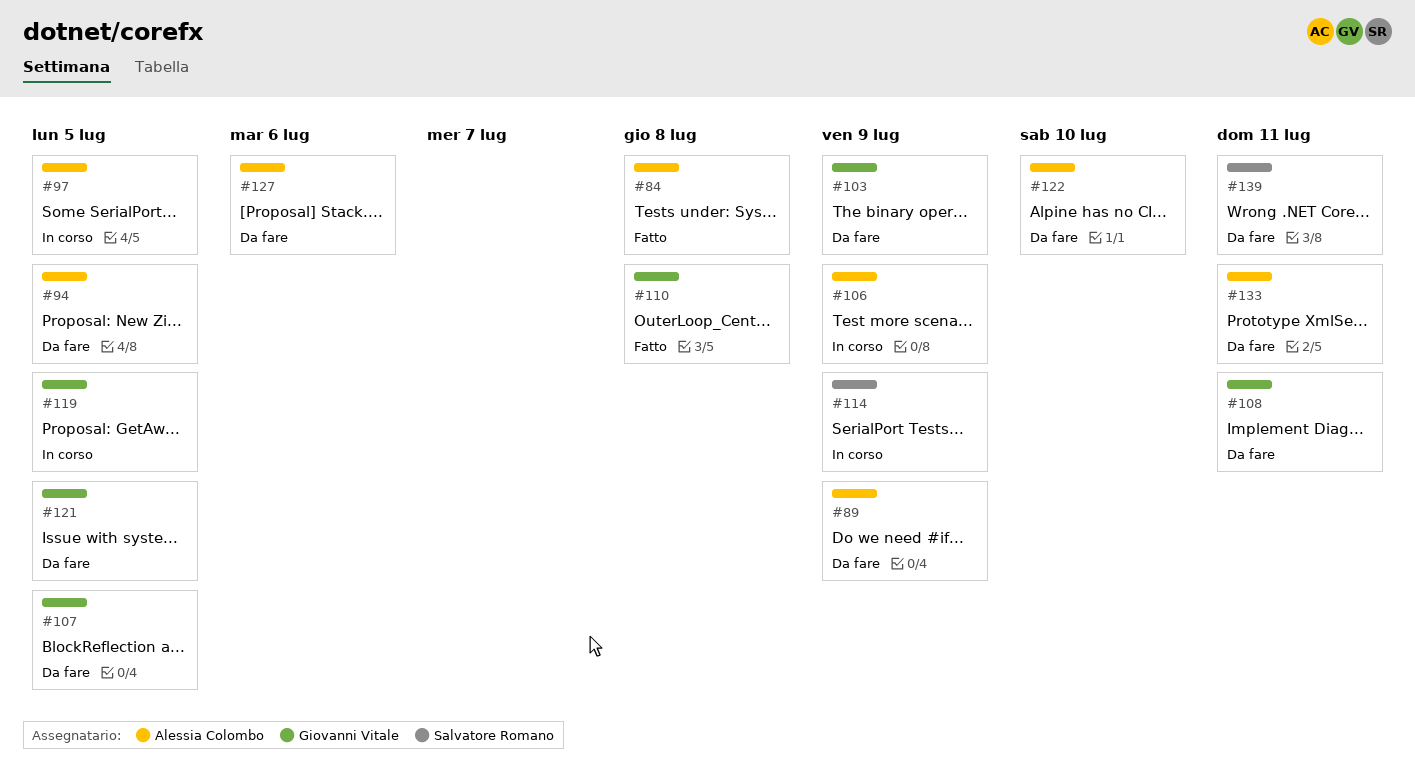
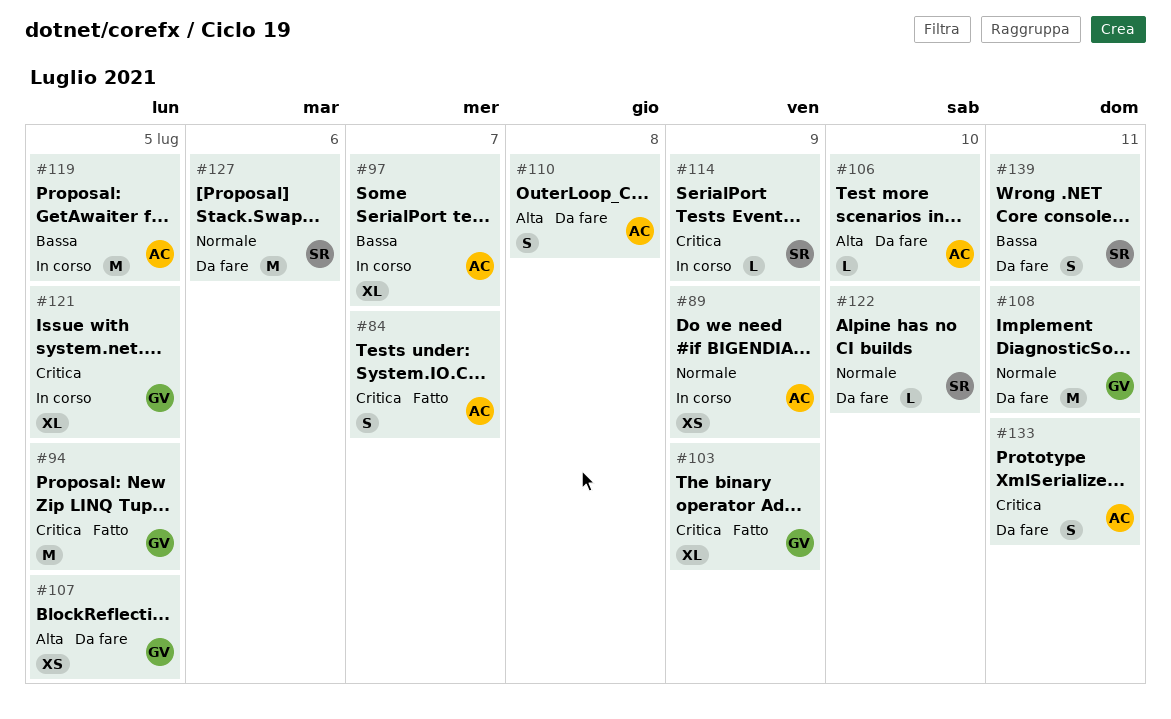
#84, due: Jul 8 -> Jul 7
#89, status: Da fare -> In corso
#94, status: Da fare -> Fatto
#94, owner: Alessia Colombo -> Giovanni Vitale
#97, due: Jul 5 -> Jul 7
#103, status: Da fare -> Fatto
#106, status: In corso -> Da fare
#106, due: Jul 9 -> Jul 10
#110, status: Fatto -> Da fare
#110, owner: Giovanni Vitale -> Alessia Colombo
#119, owner: Giovanni Vitale -> Alessia Colombo
#121, status: Da fare -> In corso
#122, owner: Alessia Colombo -> Salvatore Romano
#127, owner: Alessia Colombo -> Salvatore Romano

